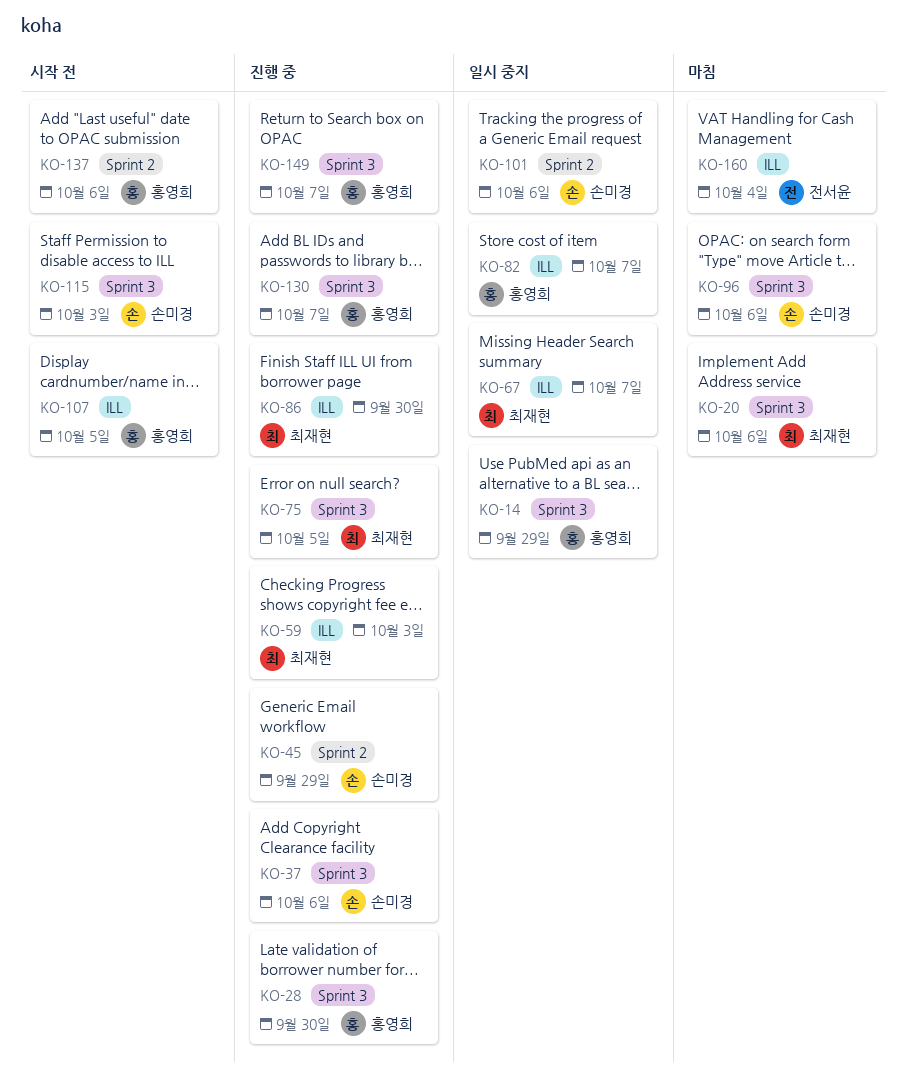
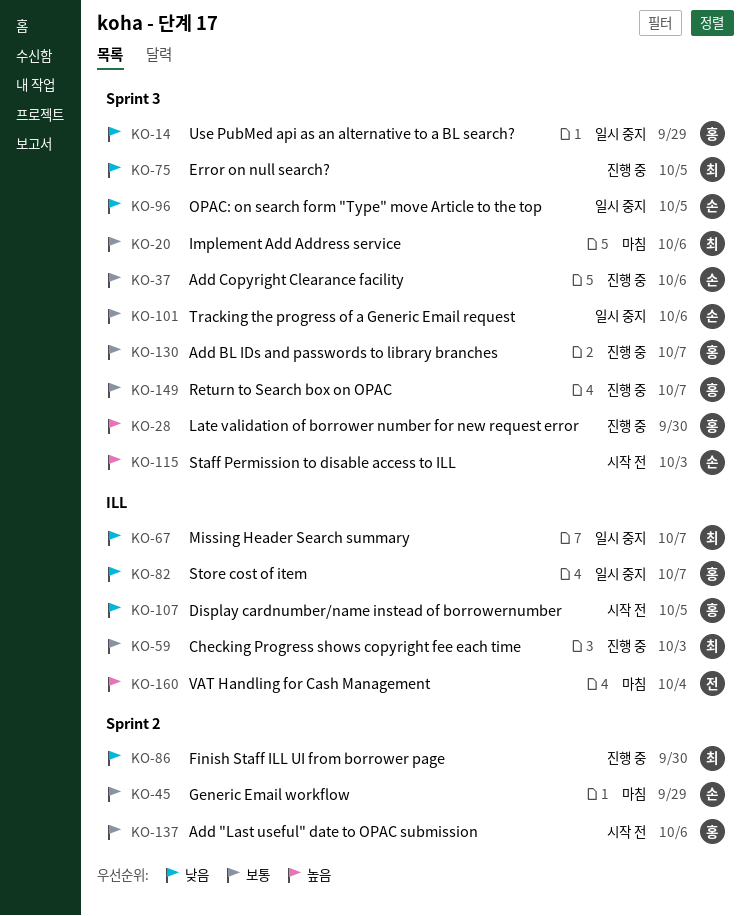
KO-45, status: 진행 중 -> 마침
KO-86, label: ILL -> Sprint 2
KO-96, status: 마침 -> 일시 중지
KO-96, due: Oct 6 -> Oct 5
KO-101, label: Sprint 2 -> Sprint 3

